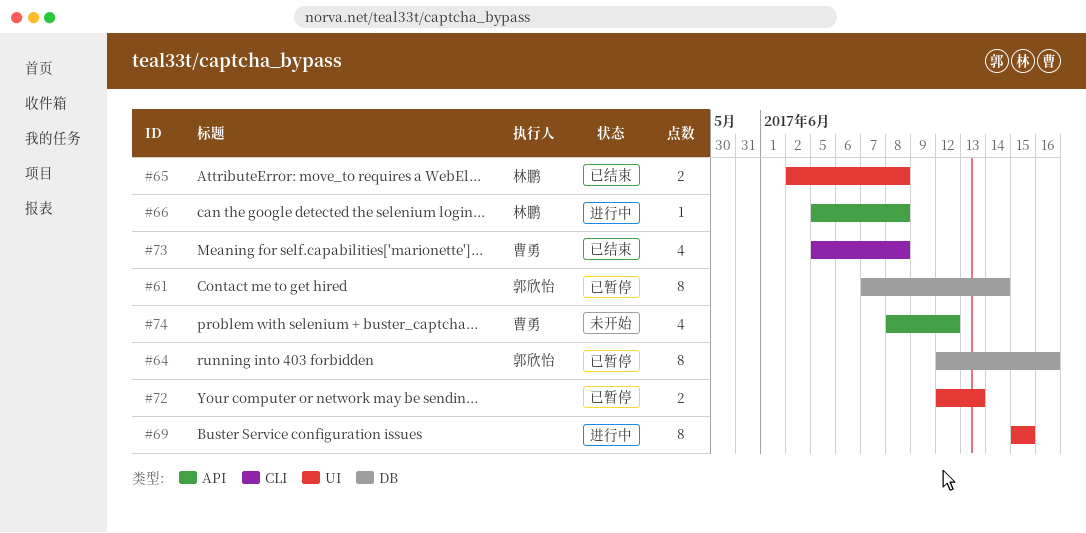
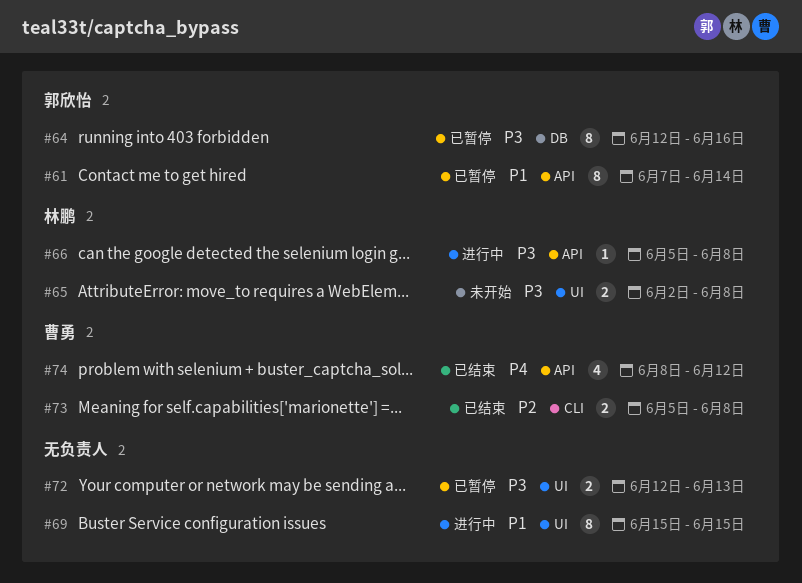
#61, label: DB -> API
#65, status: 已结束 -> 未开始
#73, estimate: 4 -> 2
#74, status: 未开始 -> 已结束

